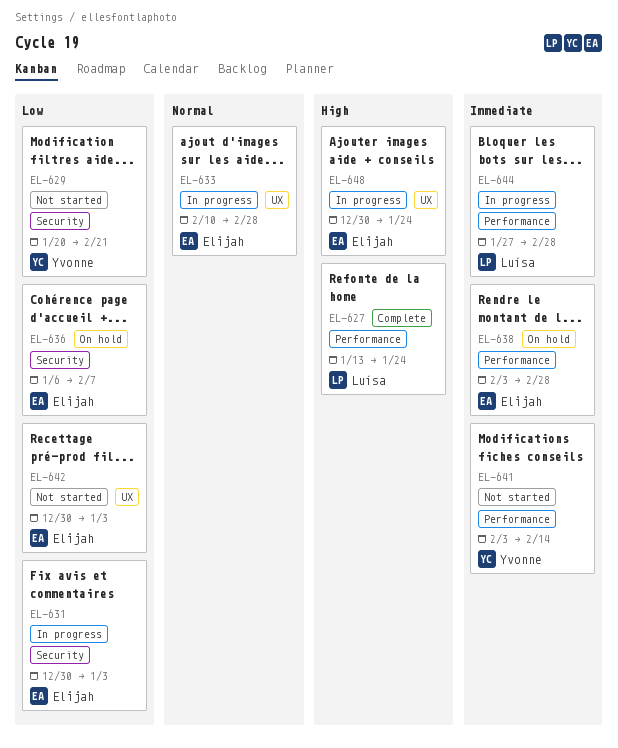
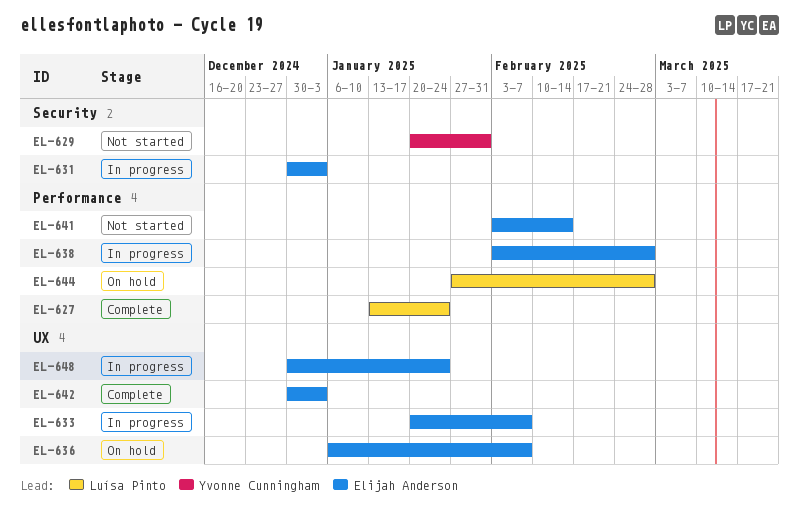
EL-629, due: Feb 21 -> Jan 31
EL-633, start: Feb 10 -> Jan 20
EL-633, due: Feb 28 -> Feb 7
EL-636, label: Security -> UX
EL-638, status: On hold -> In progress
EL-641, owner: Yvonne Cunningham -> Elijah Anderson
EL-642, status: Not started -> Complete
EL-644, status: In progress -> On hold

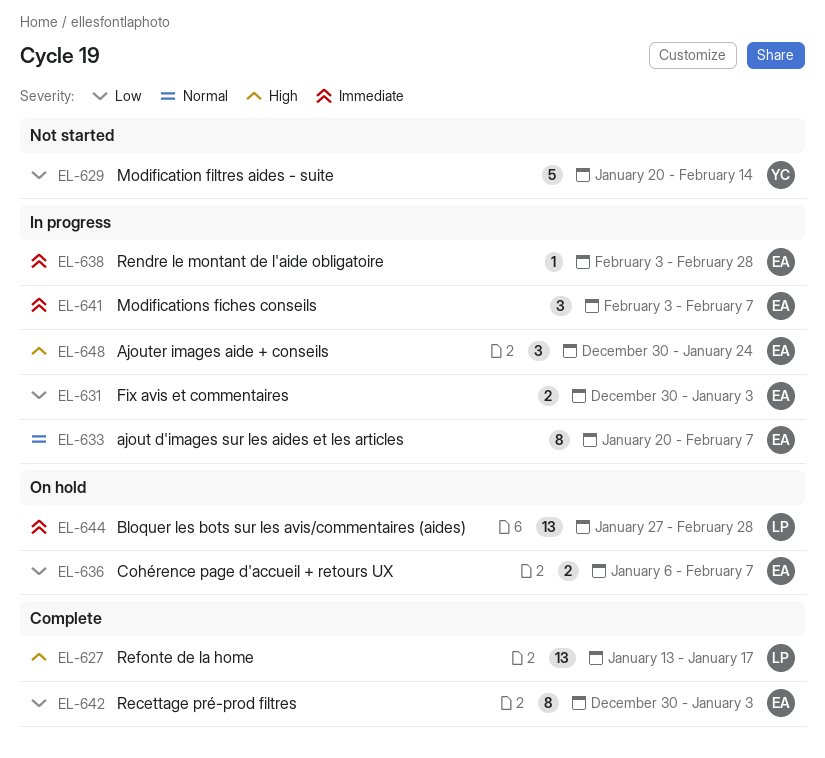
EL-627, due: Jan 24 -> Jan 17
EL-629, due: Jan 31 -> Feb 14
EL-641, status: Not started -> In progress
EL-641, due: Feb 14 -> Feb 7

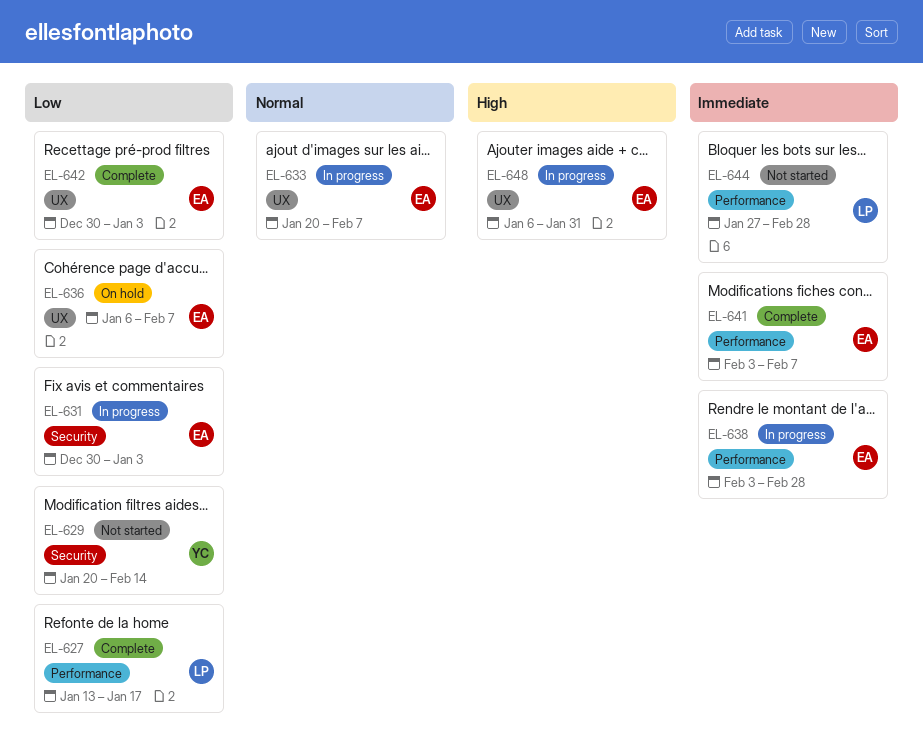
EL-627, priority: High -> Low
EL-641, status: In progress -> Complete
EL-644, status: On hold -> Not started
EL-648, start: Dec 30 -> Jan 6
EL-648, due: Jan 24 -> Jan 31

